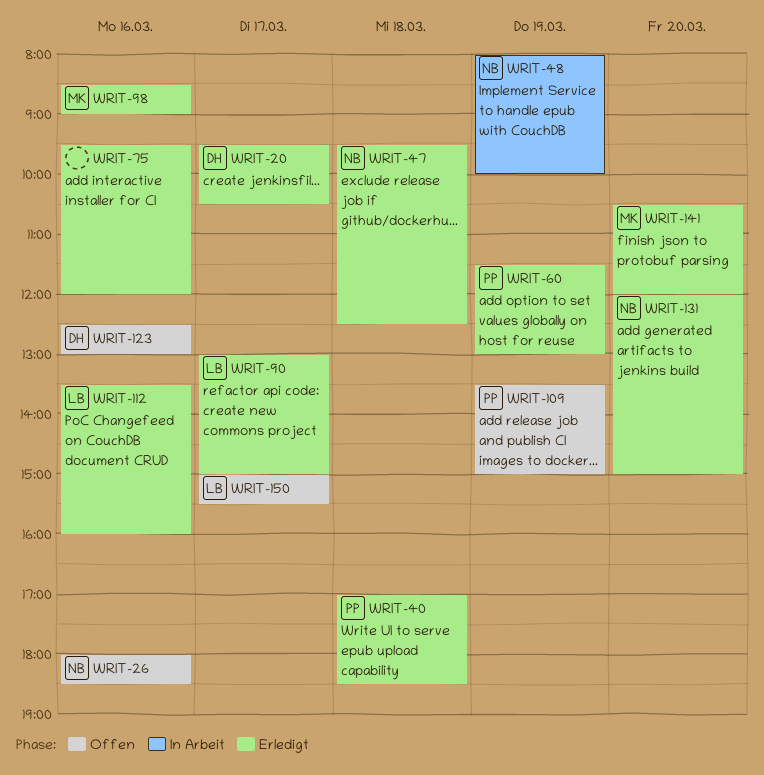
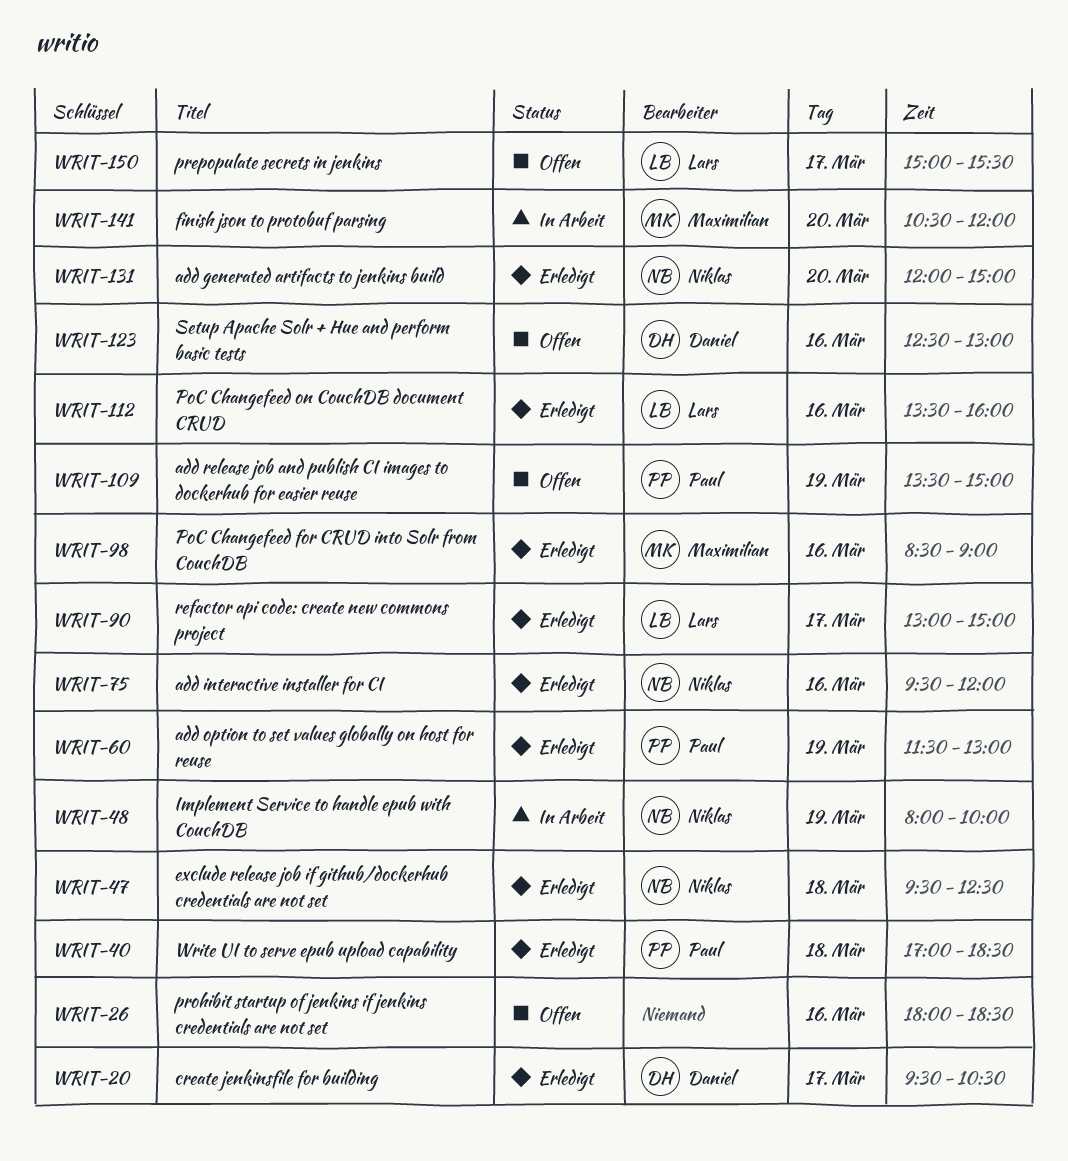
WRIT-26, owner: Niklas -> none
WRIT-75, owner: none -> Niklas
WRIT-141, status: Erledigt -> In Arbeit

